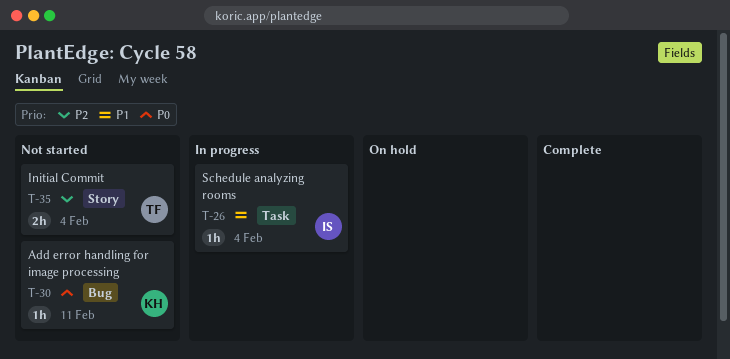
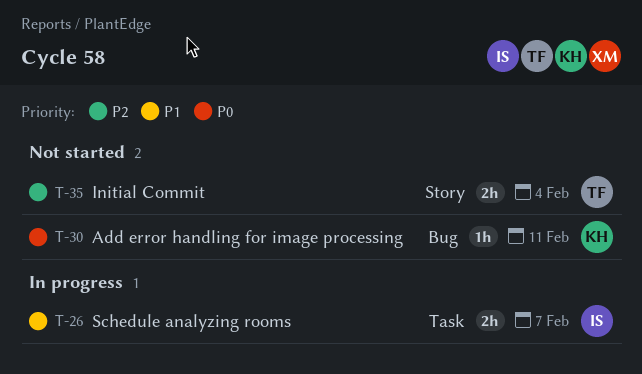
T-26, estimate: 1h -> 2h
T-26, due: Feb 4 -> Feb 7

